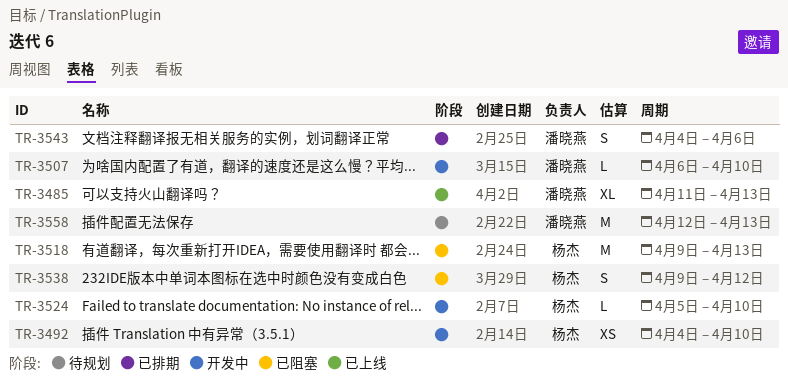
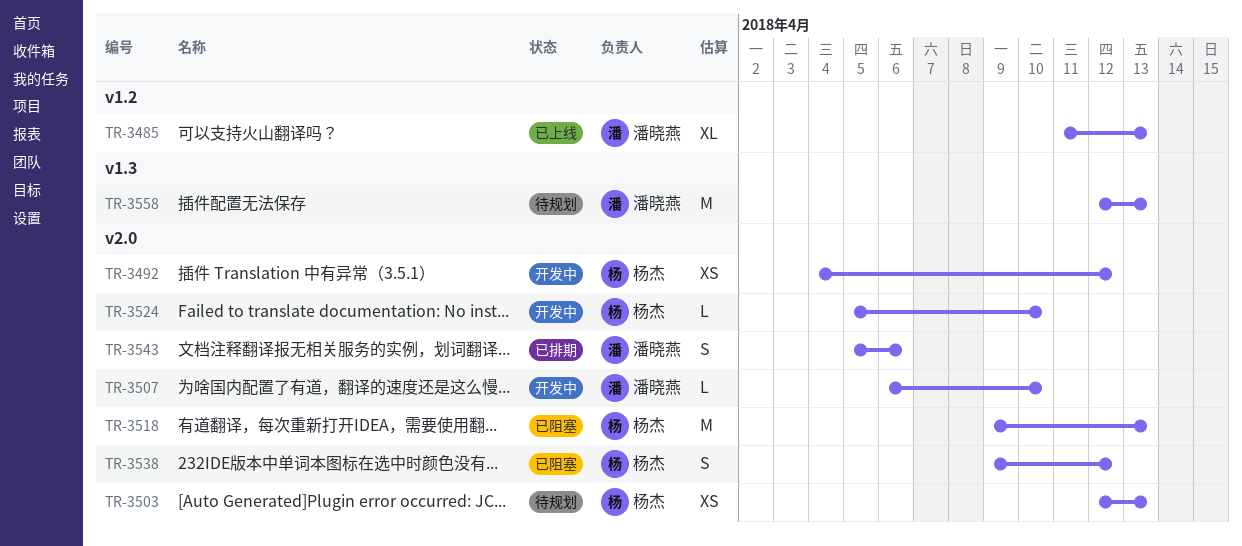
TR-3492, due: Apr 10 -> Apr 12
TR-3503: none -> present
TR-3543, start: Apr 4 -> Apr 5

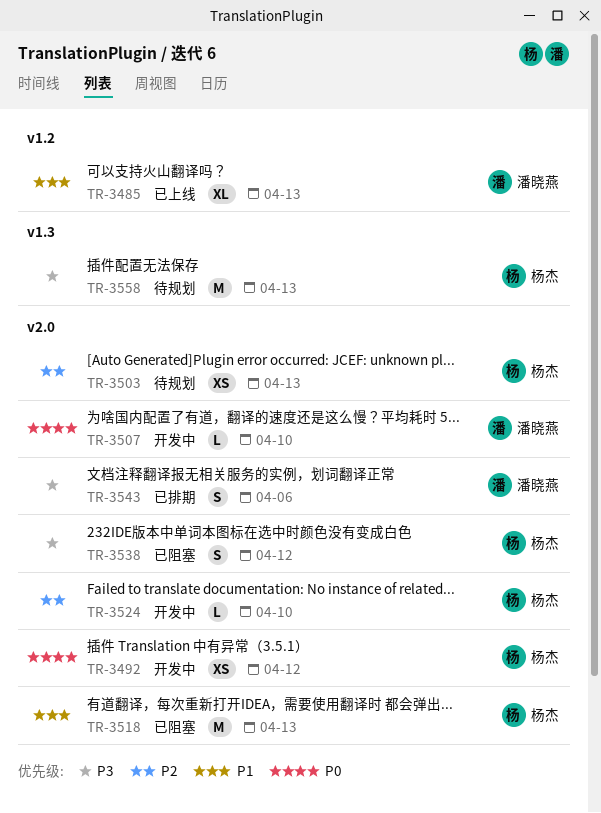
TR-3558, owner: 潘晓燕 -> 杨杰

